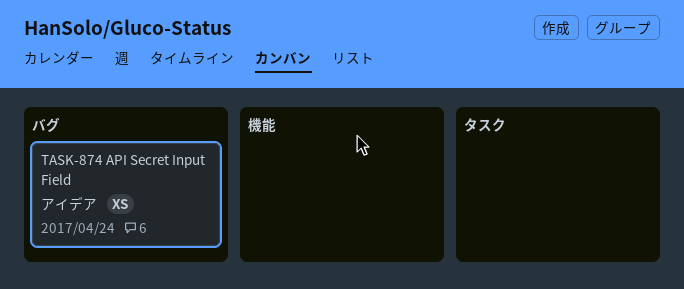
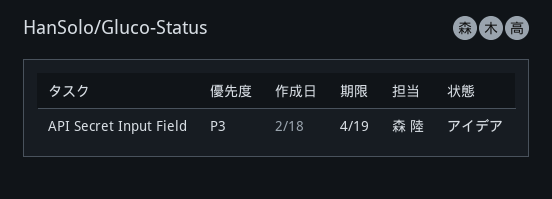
API Secret Input Field, due: Apr 24 -> Apr 19

